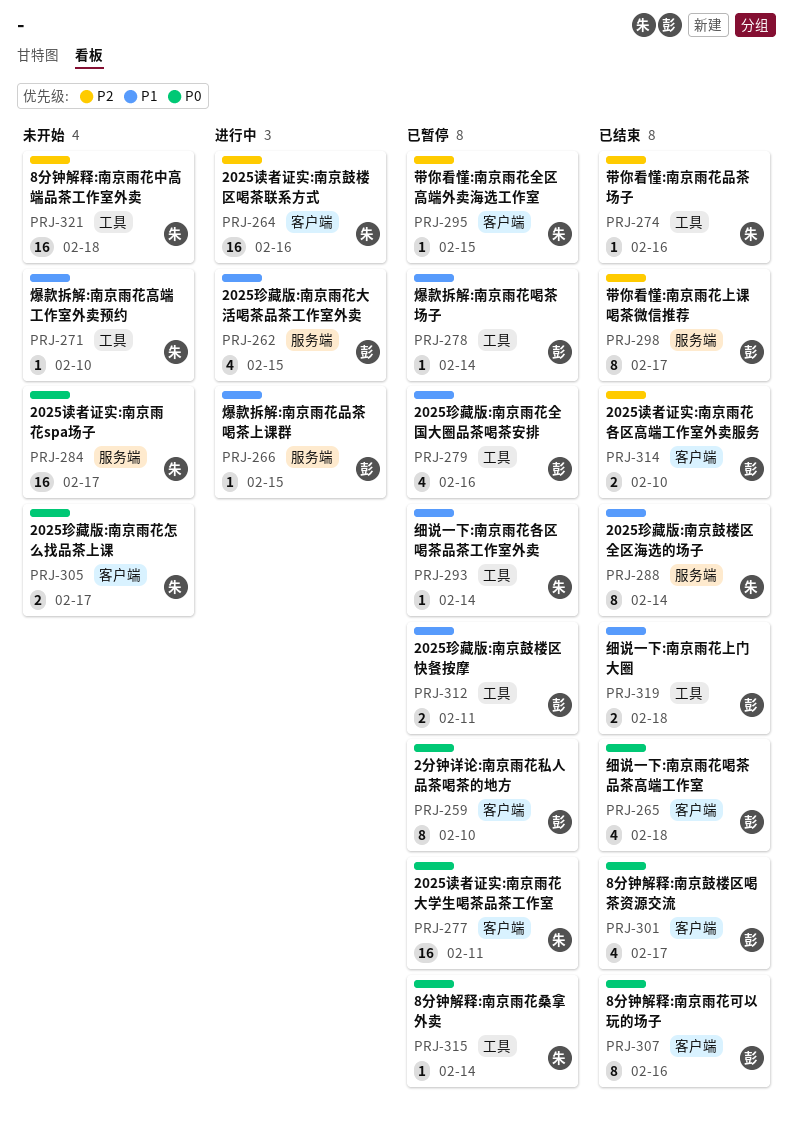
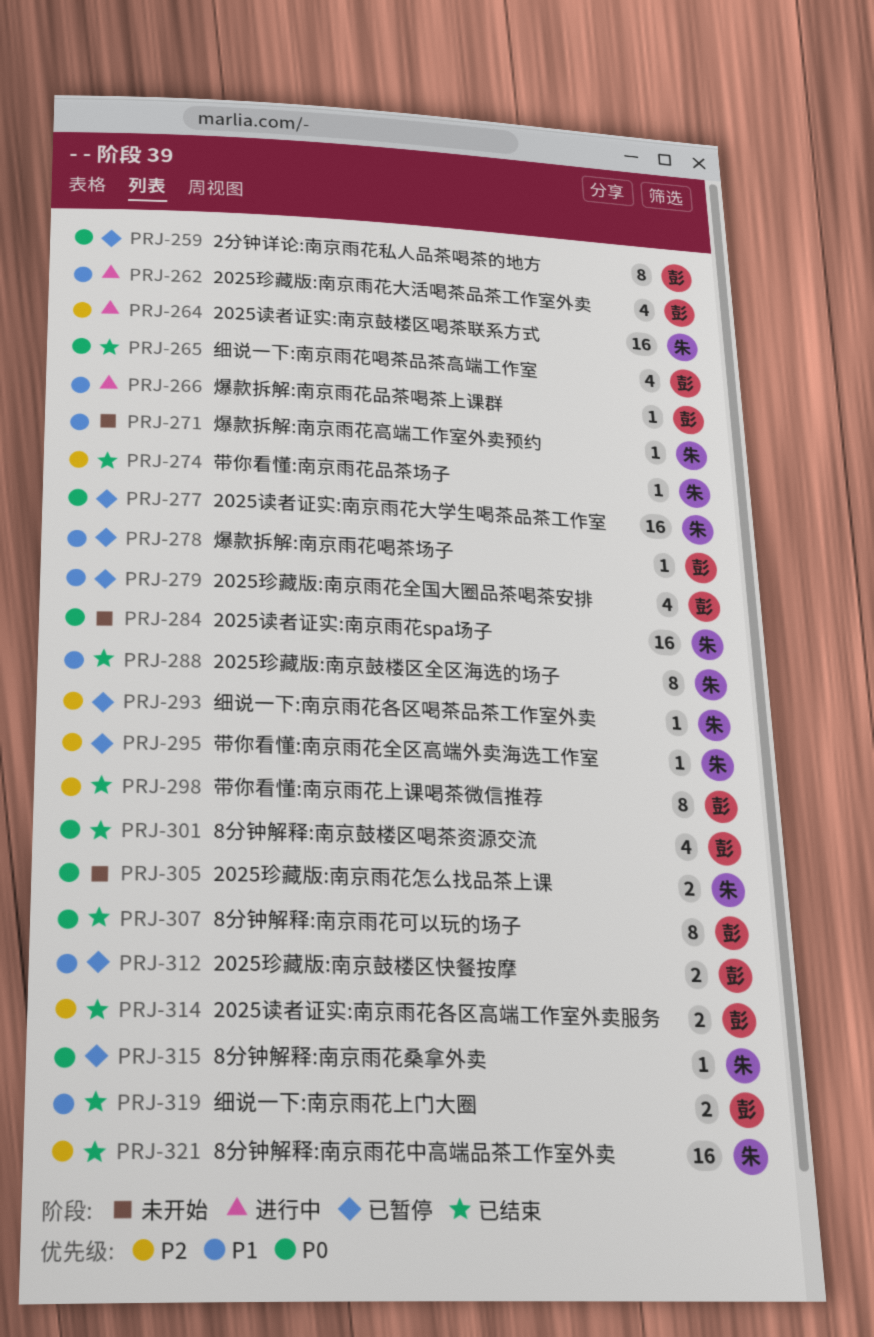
PRJ-293, priority: P1 -> P2
PRJ-321, status: 未开始 -> 已结束

